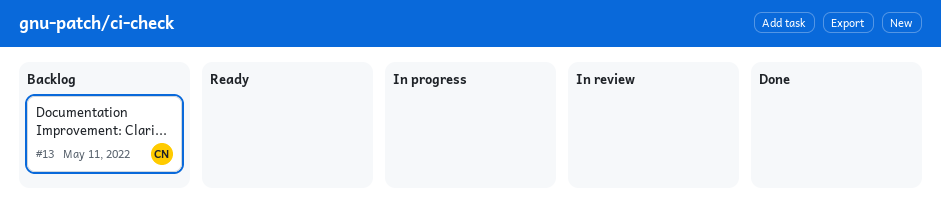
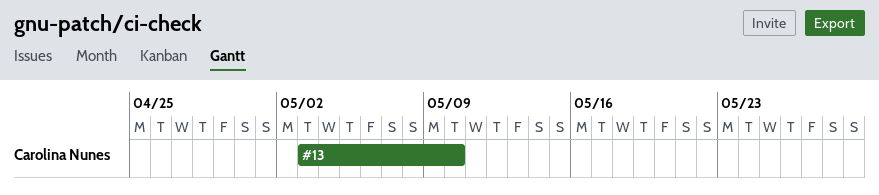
#13, due: May 11 -> May 10

